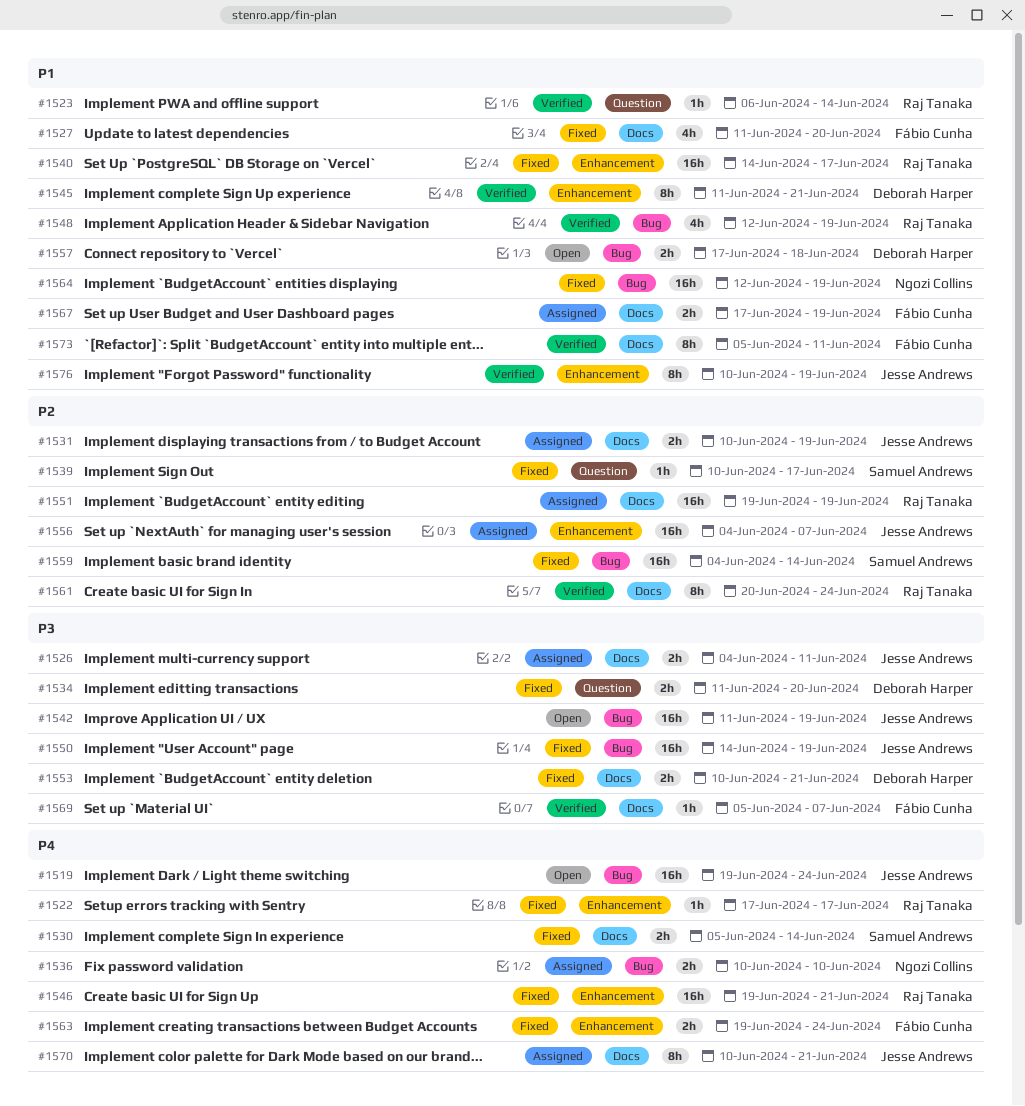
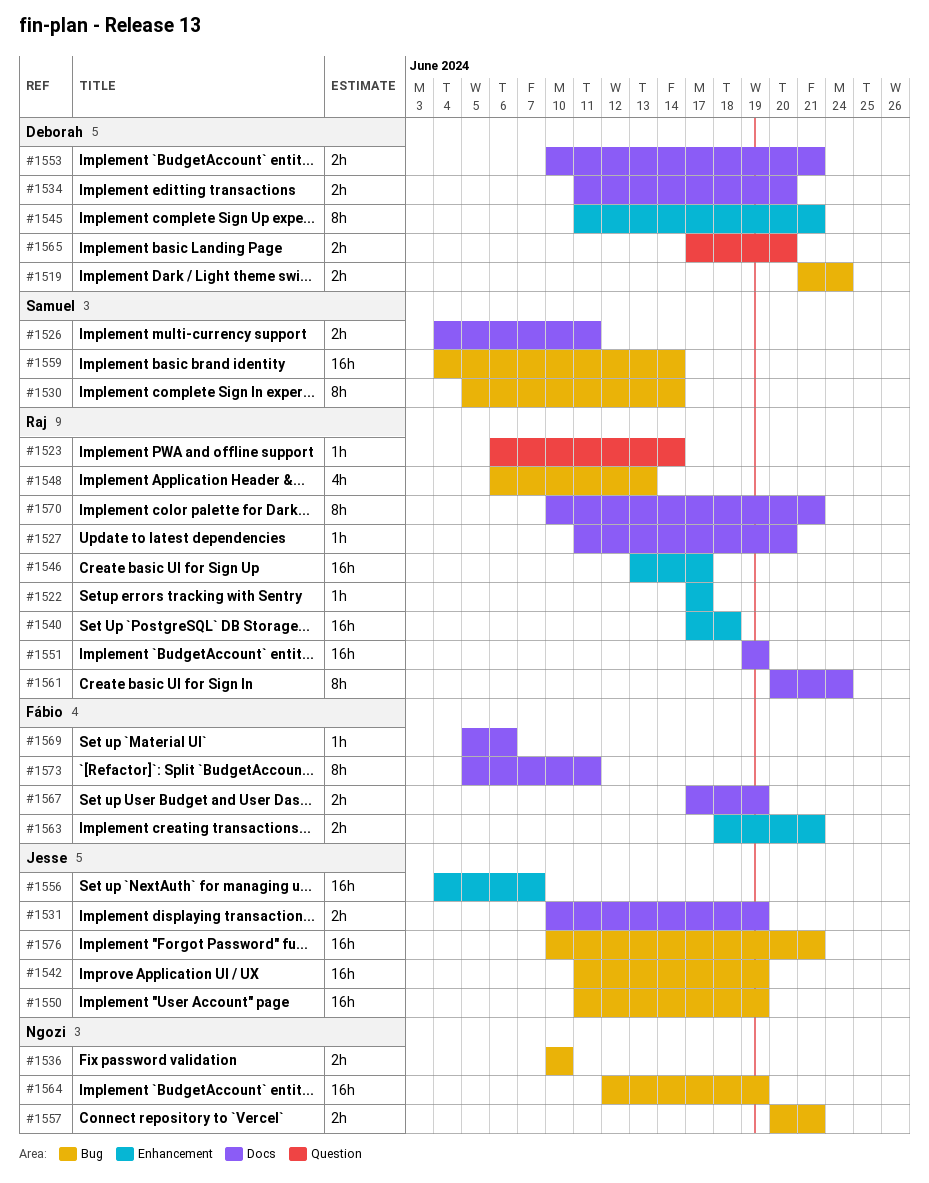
#1519, owner: Jesse Andrews -> Deborah Harper
#1519, estimate: 16h -> 2h
#1519, start: Jun 19 -> Jun 21
#1526, owner: Jesse Andrews -> Samuel Andrews
#1527, owner: Fábio Cunha -> Raj Tanaka
#1527, estimate: 4h -> 1h
#1530, label: Docs -> Bug
#1530, estimate: 2h -> 8h
#1534, label: Question -> Docs
#1539: present -> none
#1540, start: Jun 14 -> Jun 17
#1540, due: Jun 17 -> Jun 18
#1546, start: Jun 19 -> Jun 13
#1546, due: Jun 21 -> Jun 17
#1548, start: Jun 12 -> Jun 6
#1548, due: Jun 19 -> Jun 13
#1550, start: Jun 14 -> Jun 11
#1557, owner: Deborah Harper -> Ngozi Collins
#1557, start: Jun 17 -> Jun 20
#1557, due: Jun 18 -> Jun 21
#1563, start: Jun 19 -> Jun 18
#1563, due: Jun 24 -> Jun 21
#1565: none -> present
#1569, due: Jun 7 -> Jun 6
#1570, owner: Jesse Andrews -> Raj Tanaka
#1576, label: Enhancement -> Bug
#1576, estimate: 8h -> 16h
#1576, due: Jun 19 -> Jun 21

